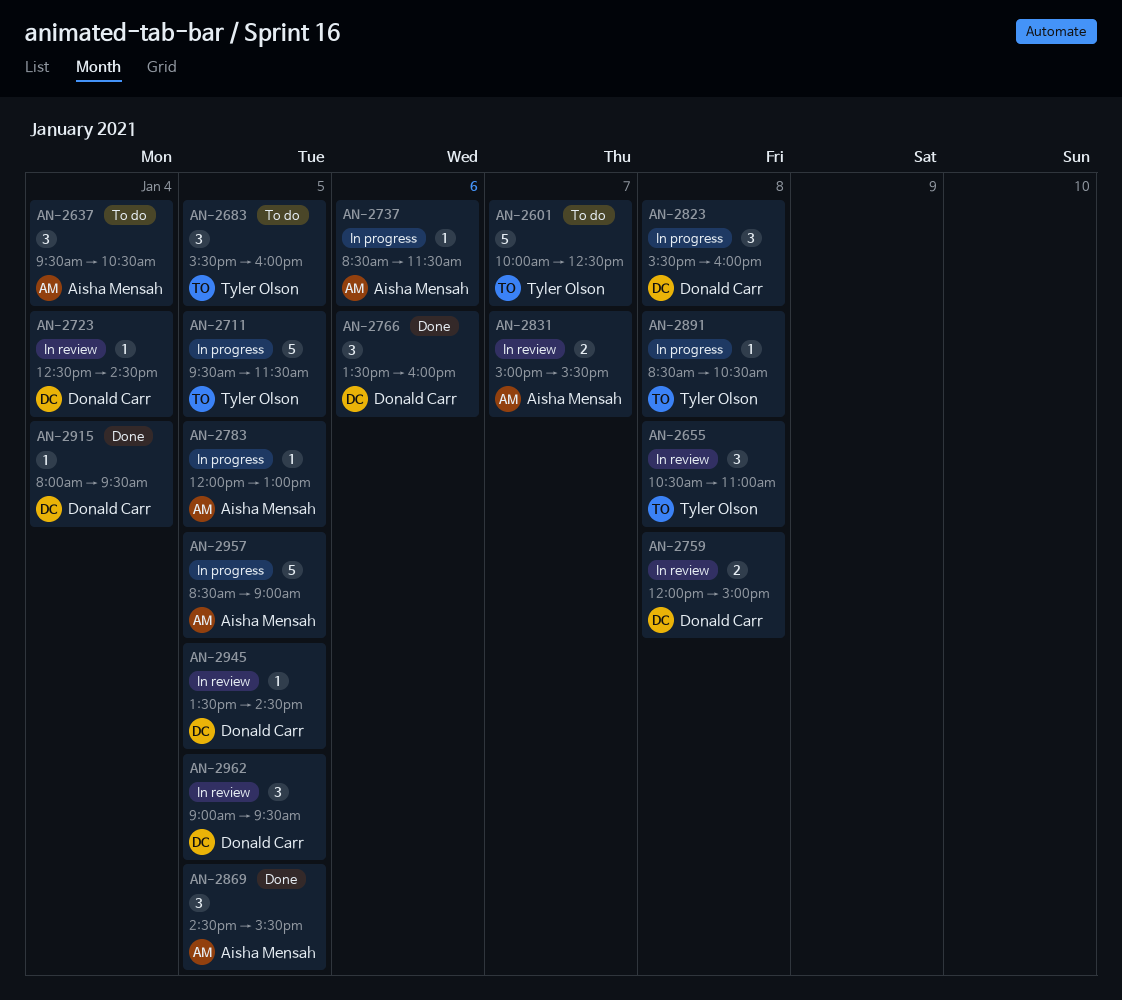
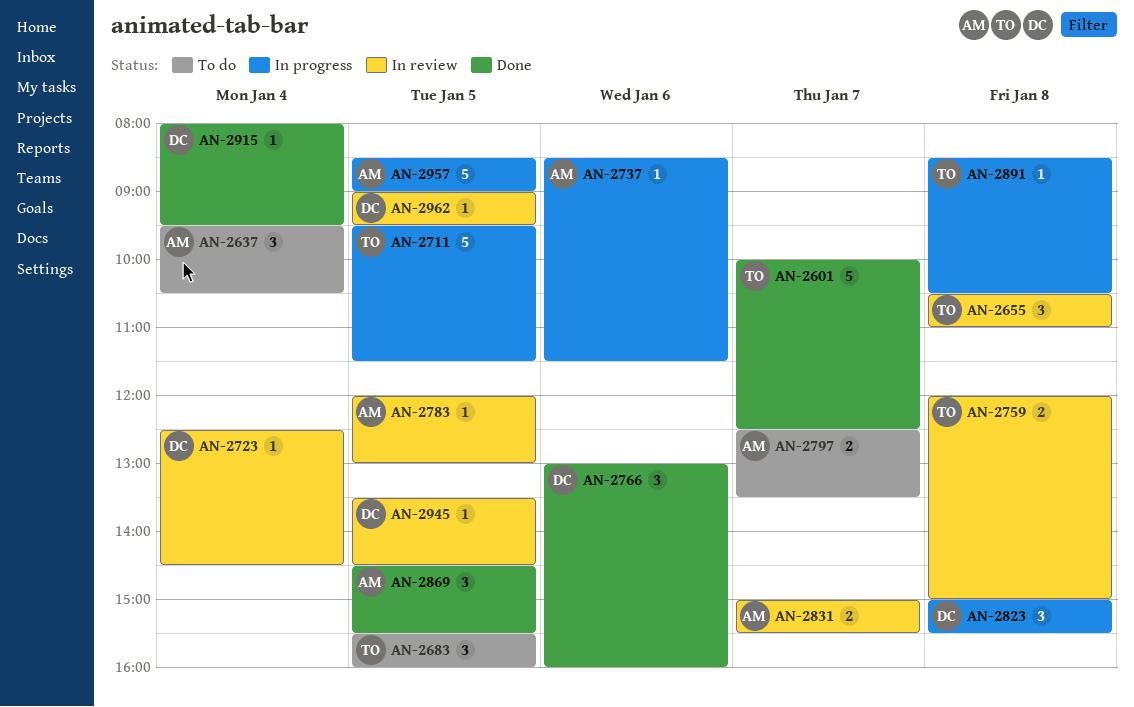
AN-2601, status: To do -> Done
AN-2759, owner: Donald Carr -> Tyler Olson
AN-2766, begins: 13:30 -> 13:00
AN-2783, status: In progress -> In review
AN-2797: none -> present
AN-2823, begins: 15:30 -> 15:00
AN-2823, ends: 16:00 -> 15:30
AN-2962, estimate: 3 -> 1

